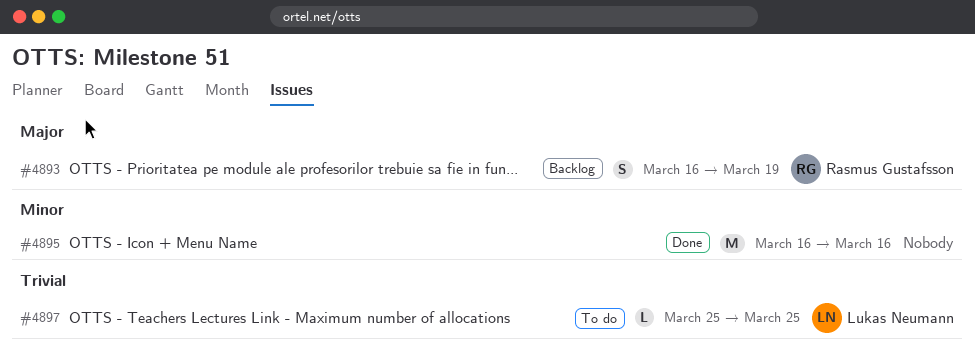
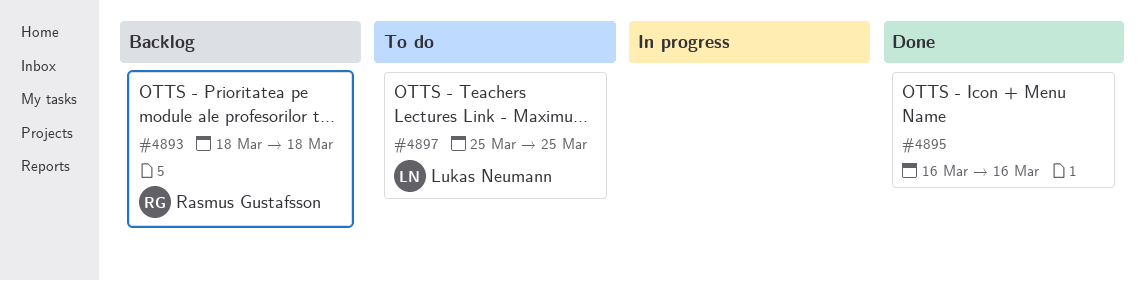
#4893, start: Mar 16 -> Mar 18
#4893, due: Mar 19 -> Mar 18

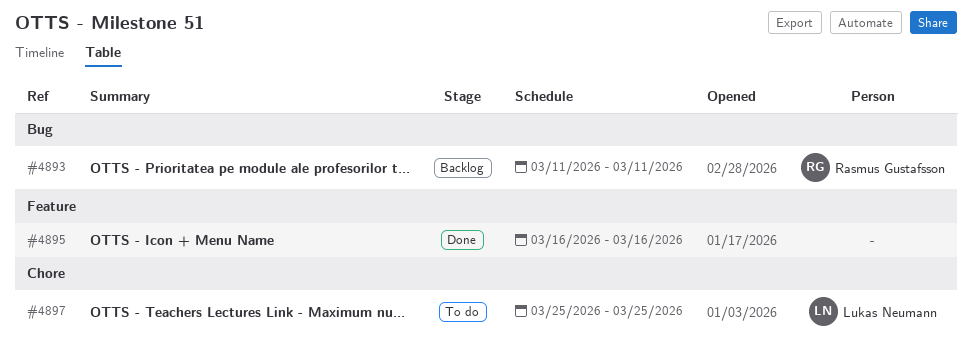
#4893, start: Mar 18 -> Mar 11
#4893, due: Mar 18 -> Mar 11

